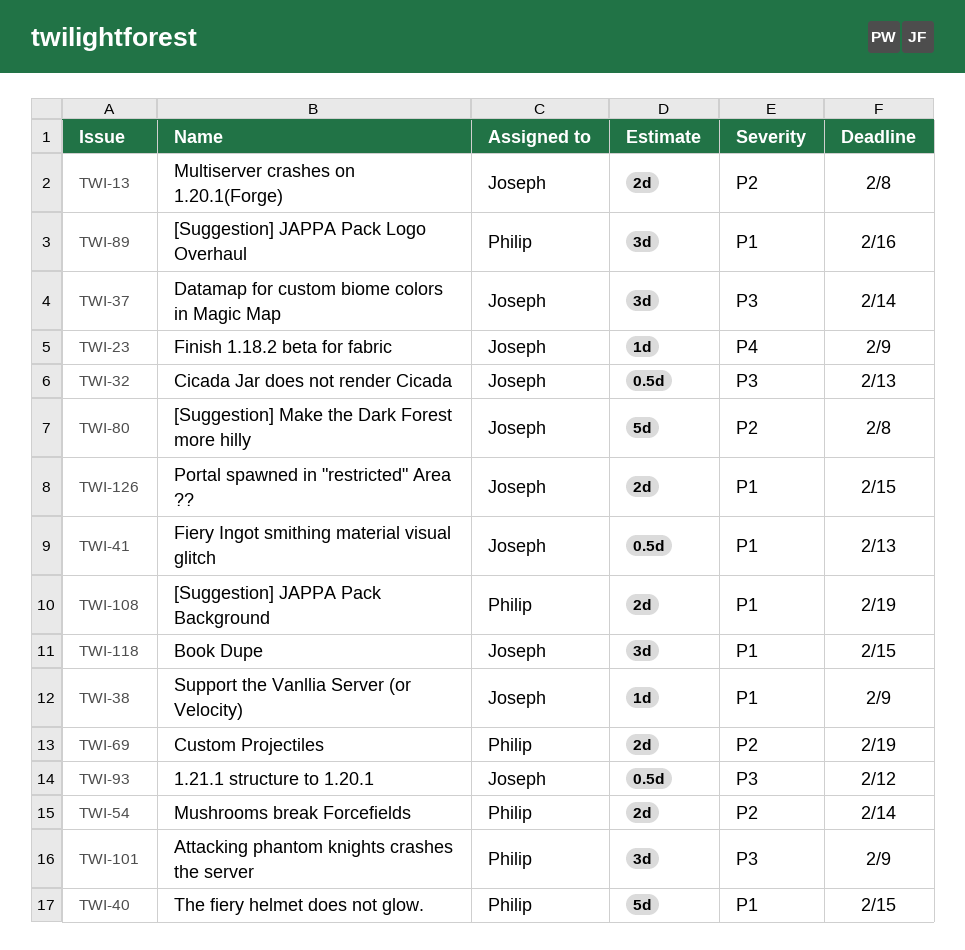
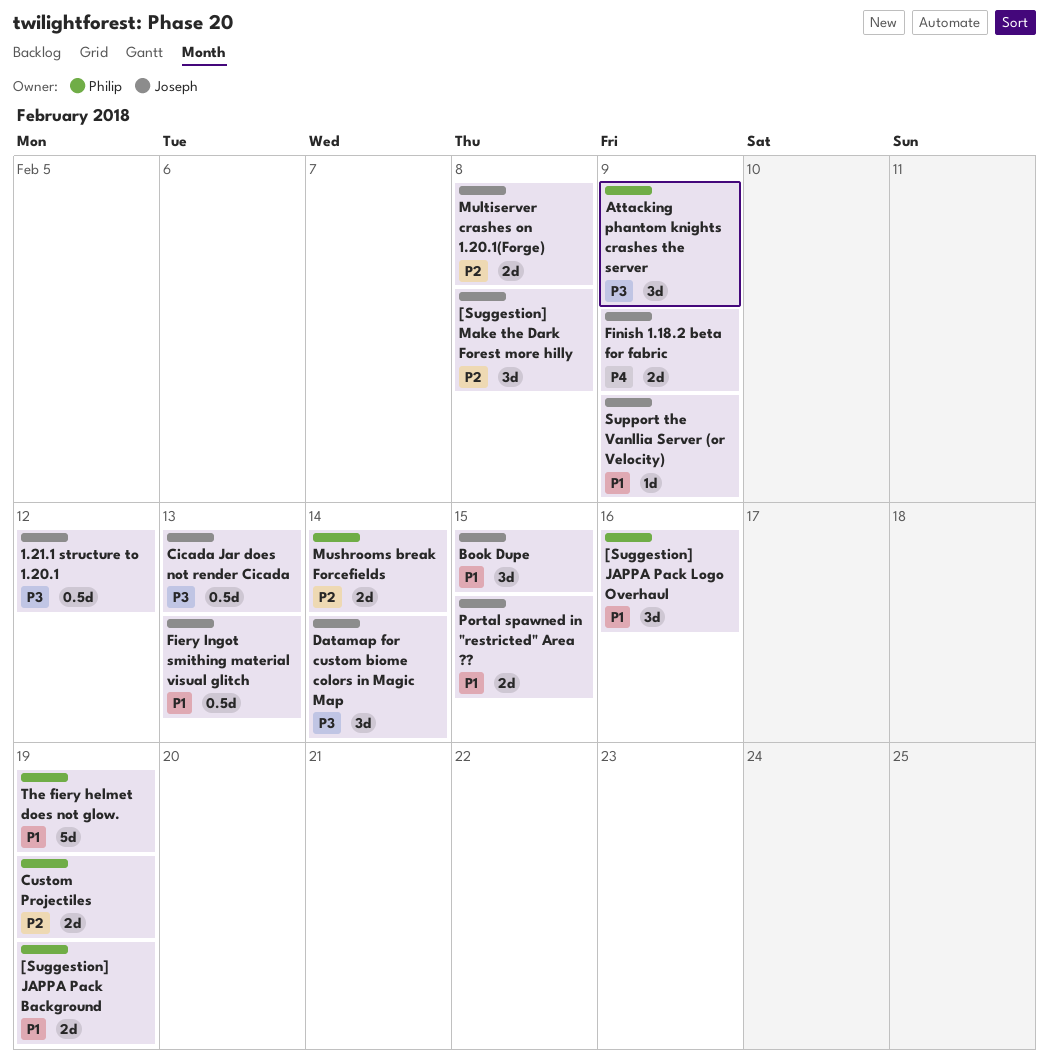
[Suggestion] Make the Dark Forest more hilly, estimate: 5d -> 3d
Finish 1.18.2 beta for fabric, estimate: 1d -> 2d
The fiery helmet does not glow., due: Feb 15 -> Feb 19

